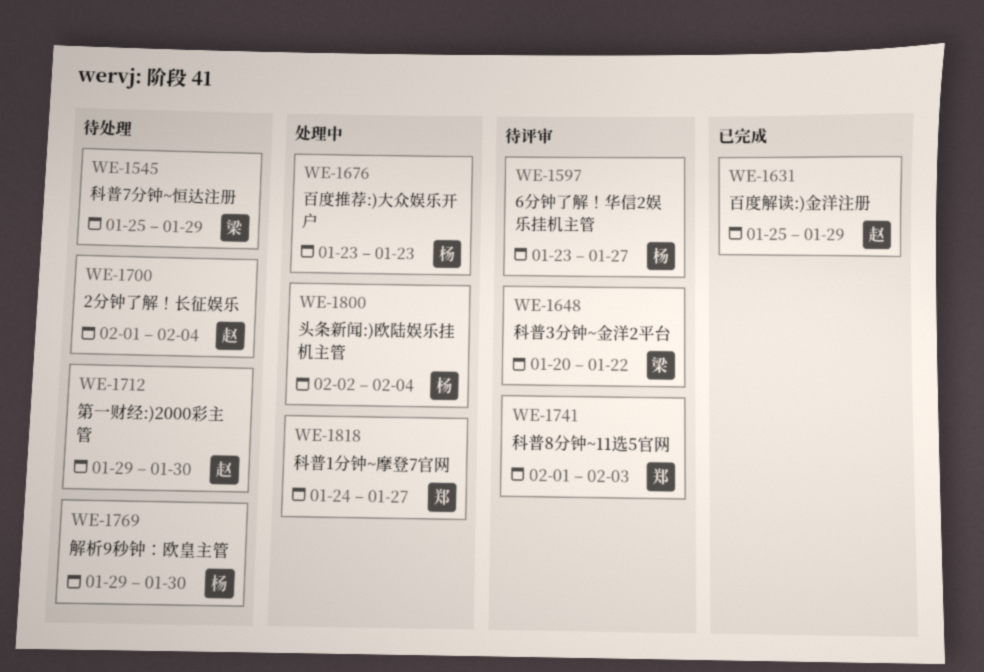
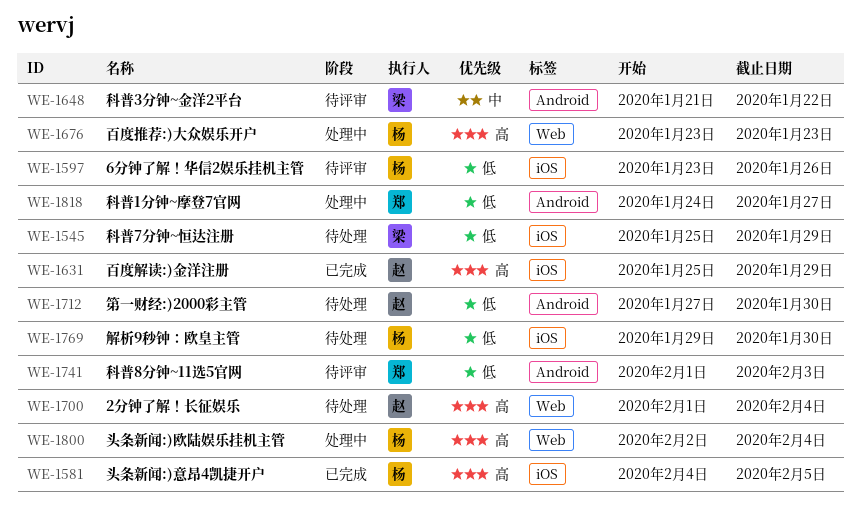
WE-1581: none -> present
WE-1597, due: Jan 27 -> Jan 26
WE-1648, start: Jan 20 -> Jan 21
WE-1712, start: Jan 29 -> Jan 27

